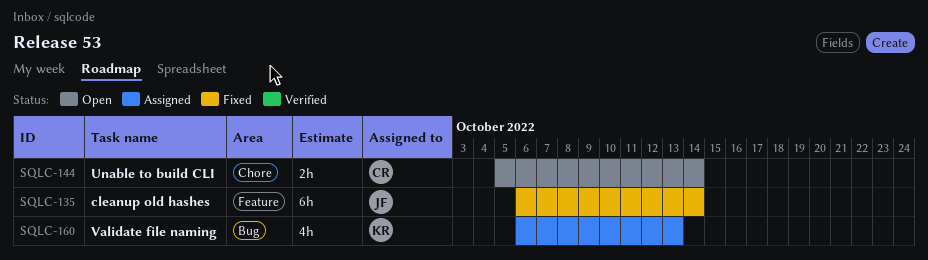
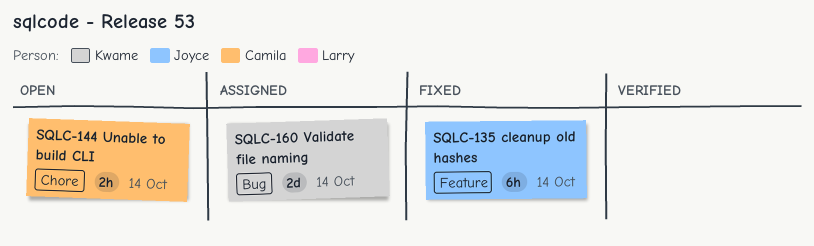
SQLC-160, estimate: 4h -> 2d
SQLC-160, due: Oct 13 -> Oct 14

